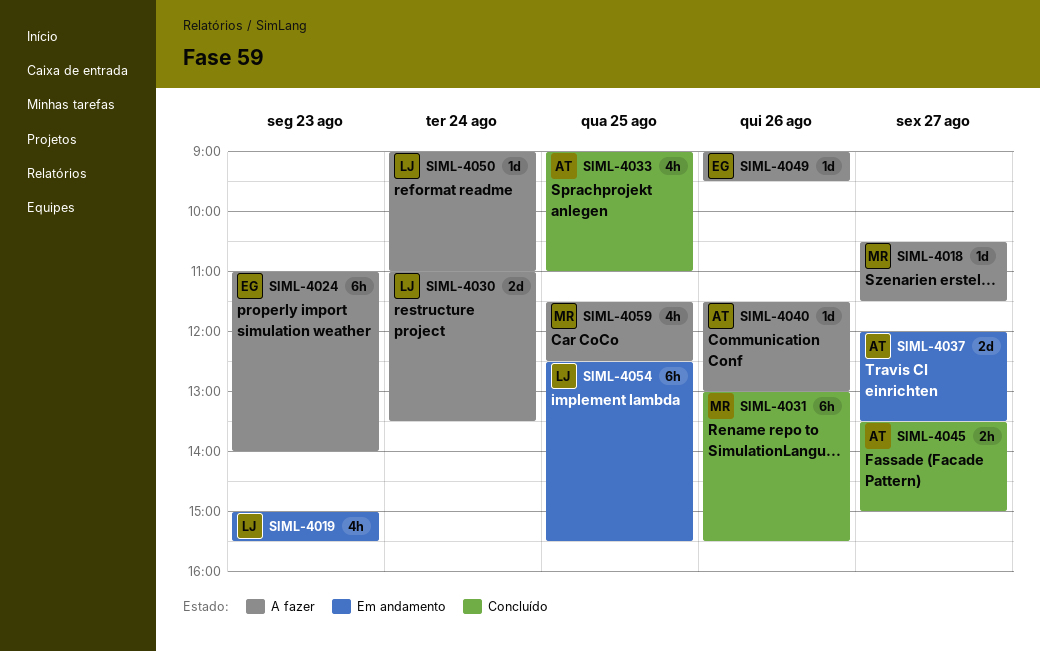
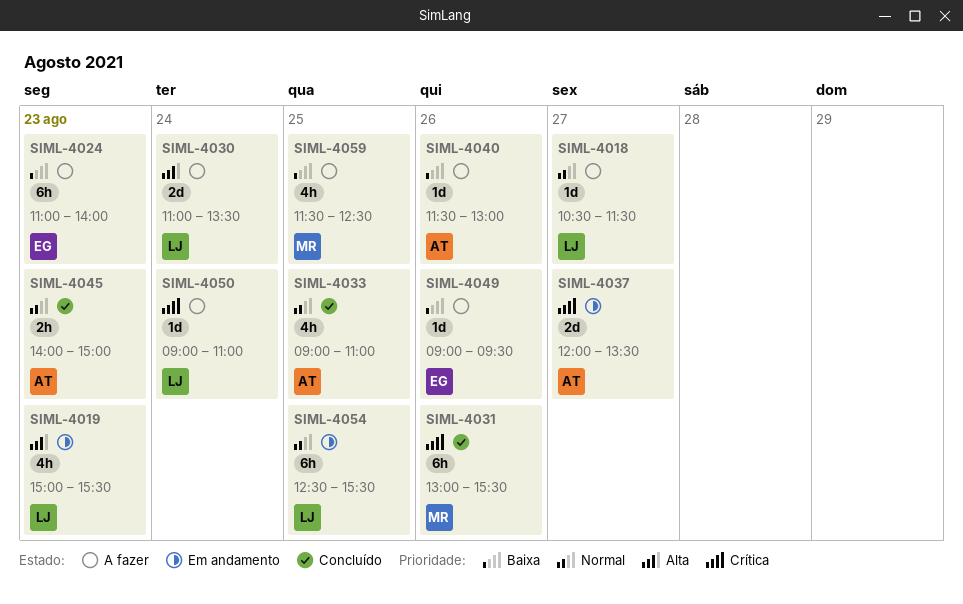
SIML-4018, owner: MR -> LJ
SIML-4045, day: Aug 27 -> Aug 23
SIML-4045, begins: 13:30 -> 14:00

